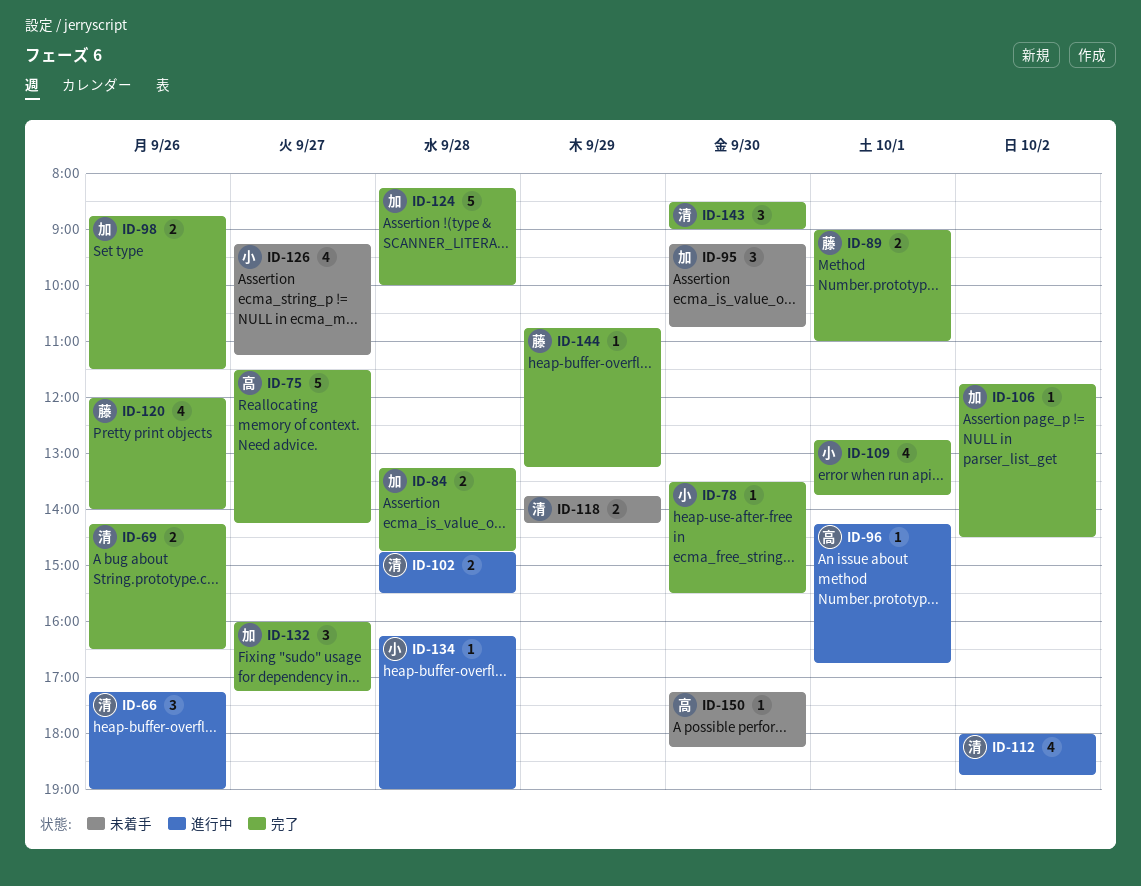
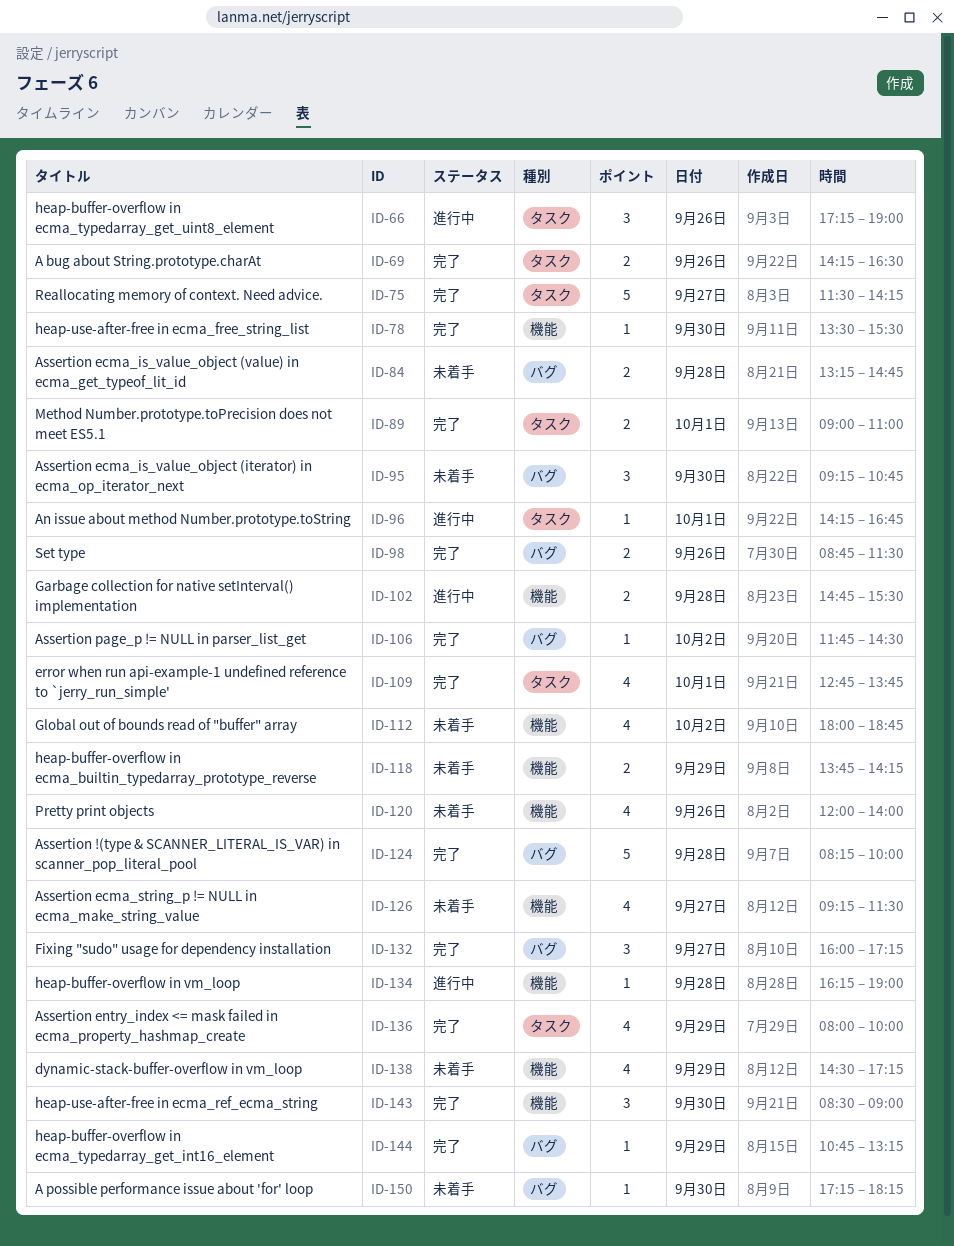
ID-84, status: 完了 -> 未着手
ID-112, status: 進行中 -> 未着手
ID-120, status: 完了 -> 未着手
ID-126, ends: 11:15 -> 11:30
ID-136: none -> present
ID-138: none -> present

